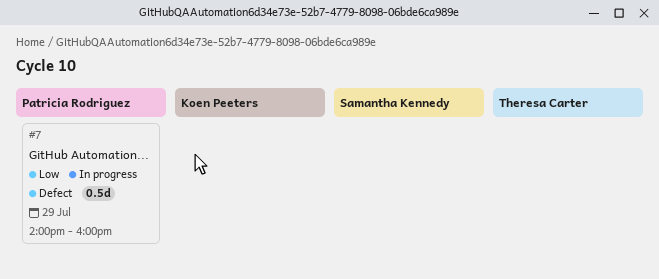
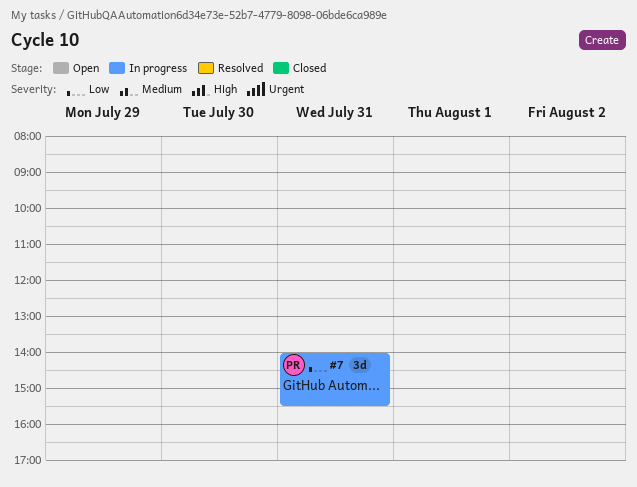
#7, estimate: 0.5d -> 3d
#7, day: Jul 29 -> Jul 31
#7, ends: 16:00 -> 15:30

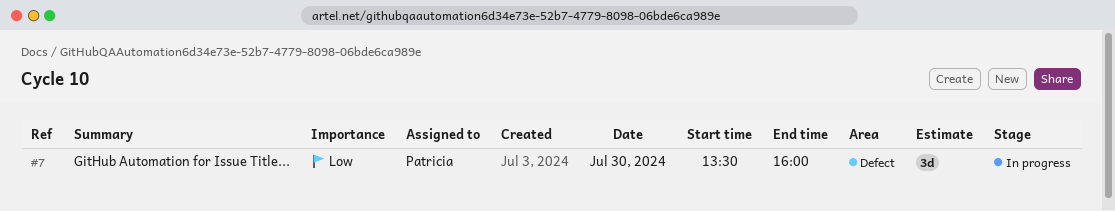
#7, day: Jul 31 -> Jul 30
#7, begins: 14:00 -> 13:30
#7, ends: 15:30 -> 16:00

